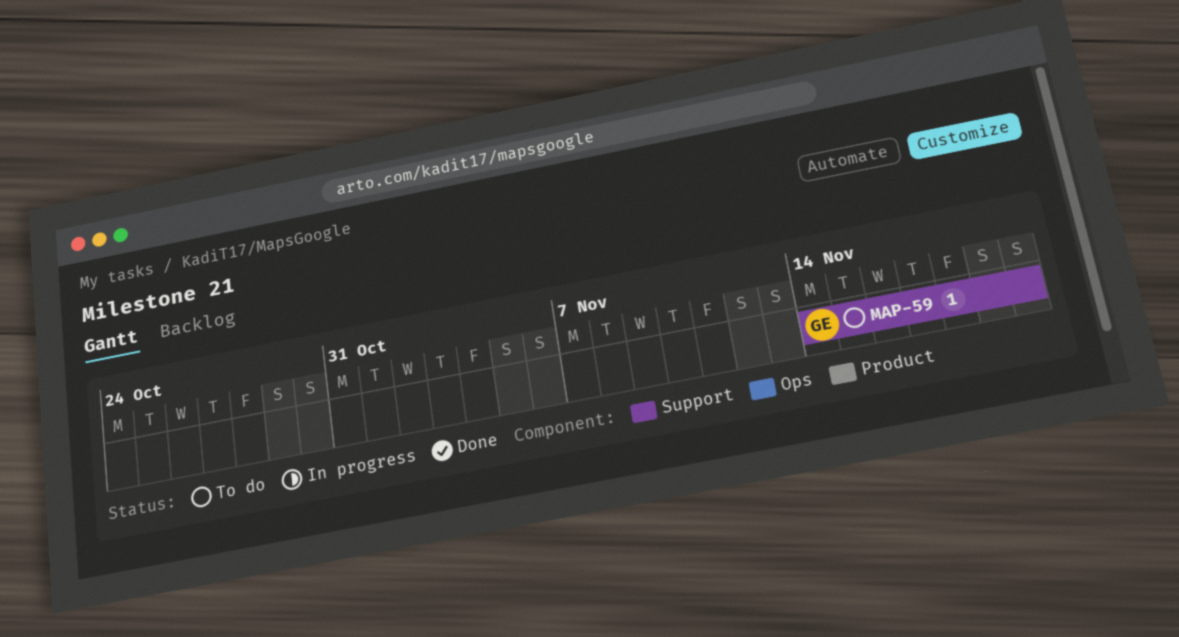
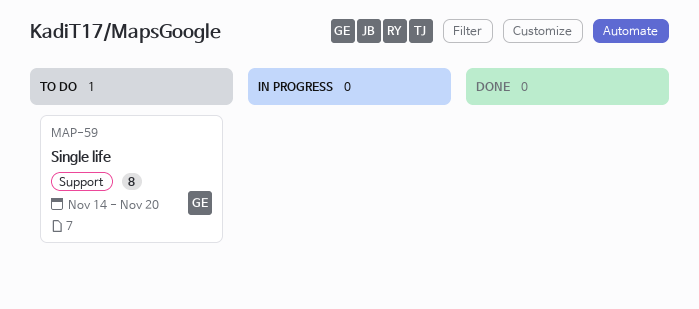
MAP-59, estimate: 1 -> 8

